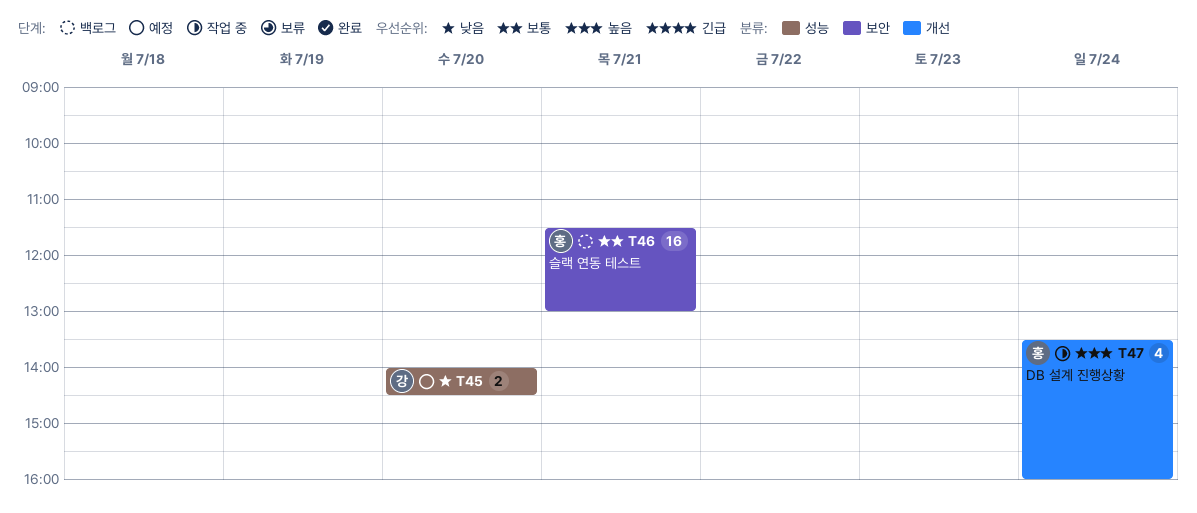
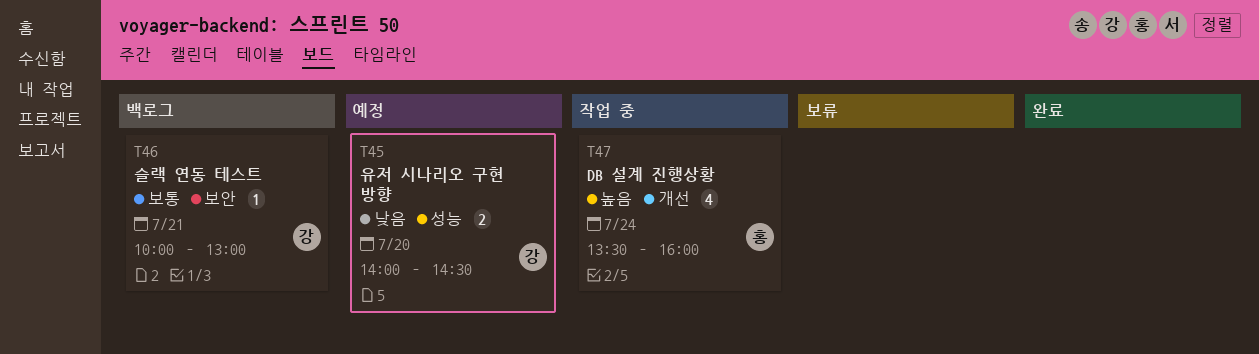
T46, owner: 홍 -> 강
T46, estimate: 16 -> 1
T46, begins: 11:30 -> 10:00

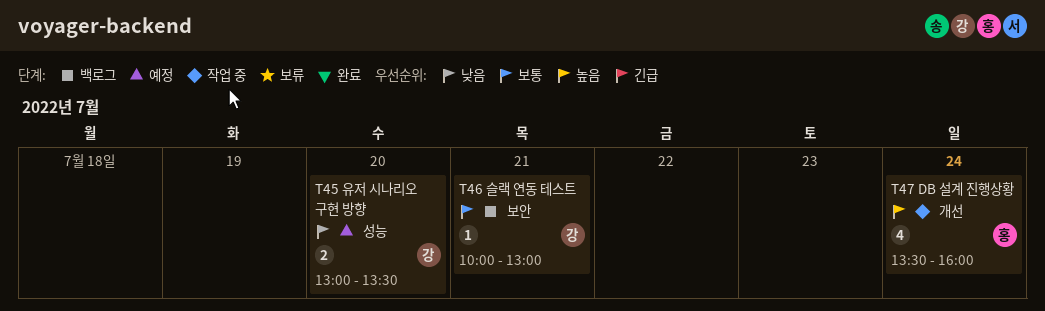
T45, begins: 14:00 -> 13:00
T45, ends: 14:30 -> 13:30

